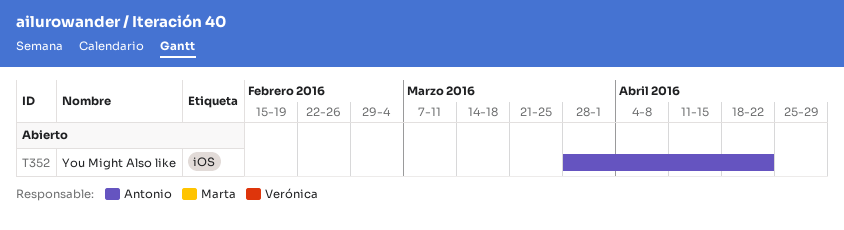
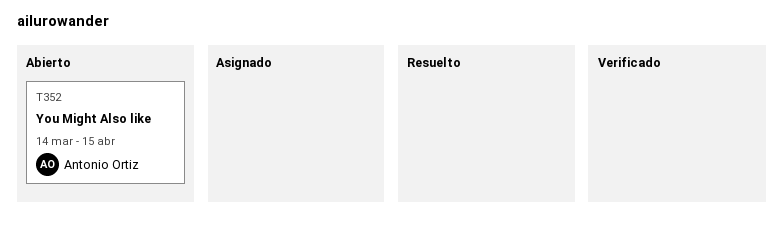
T352, start: Mar 28 -> Mar 14
T352, due: Apr 22 -> Apr 15

